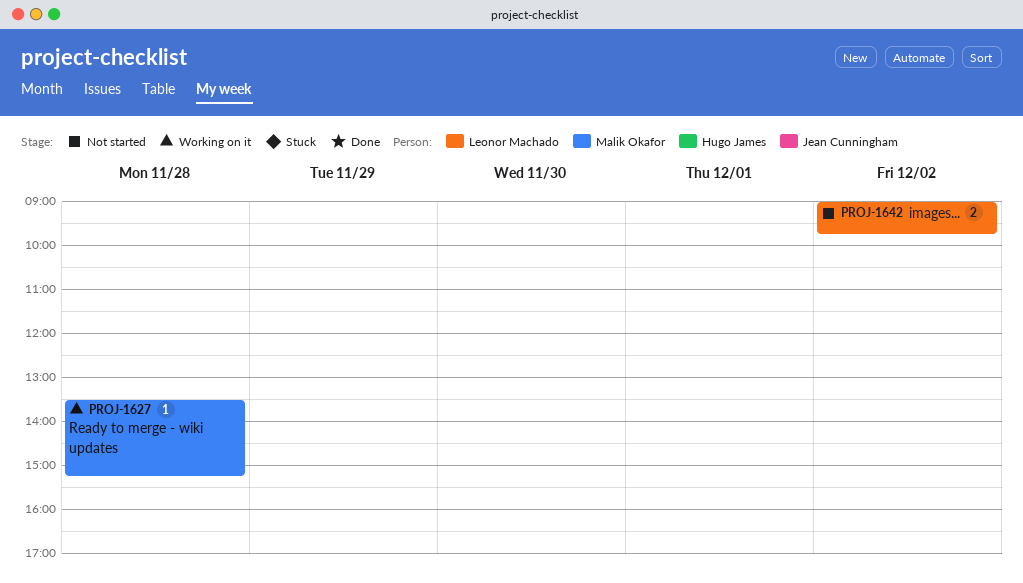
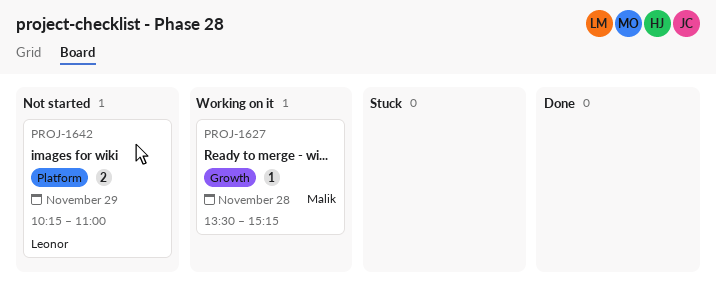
PROJ-1642, day: Dec 2 -> Nov 29
PROJ-1642, begins: 09:00 -> 10:15
PROJ-1642, ends: 09:45 -> 11:00

